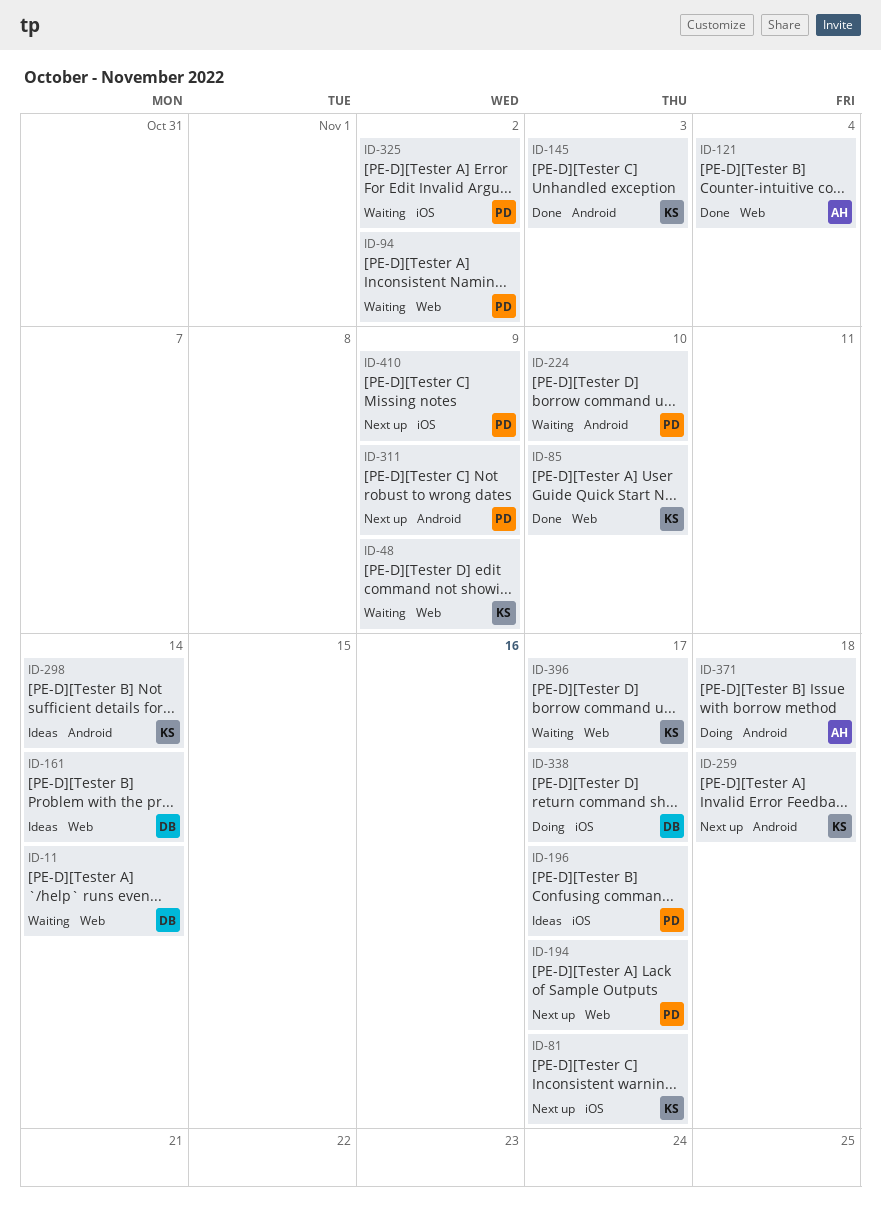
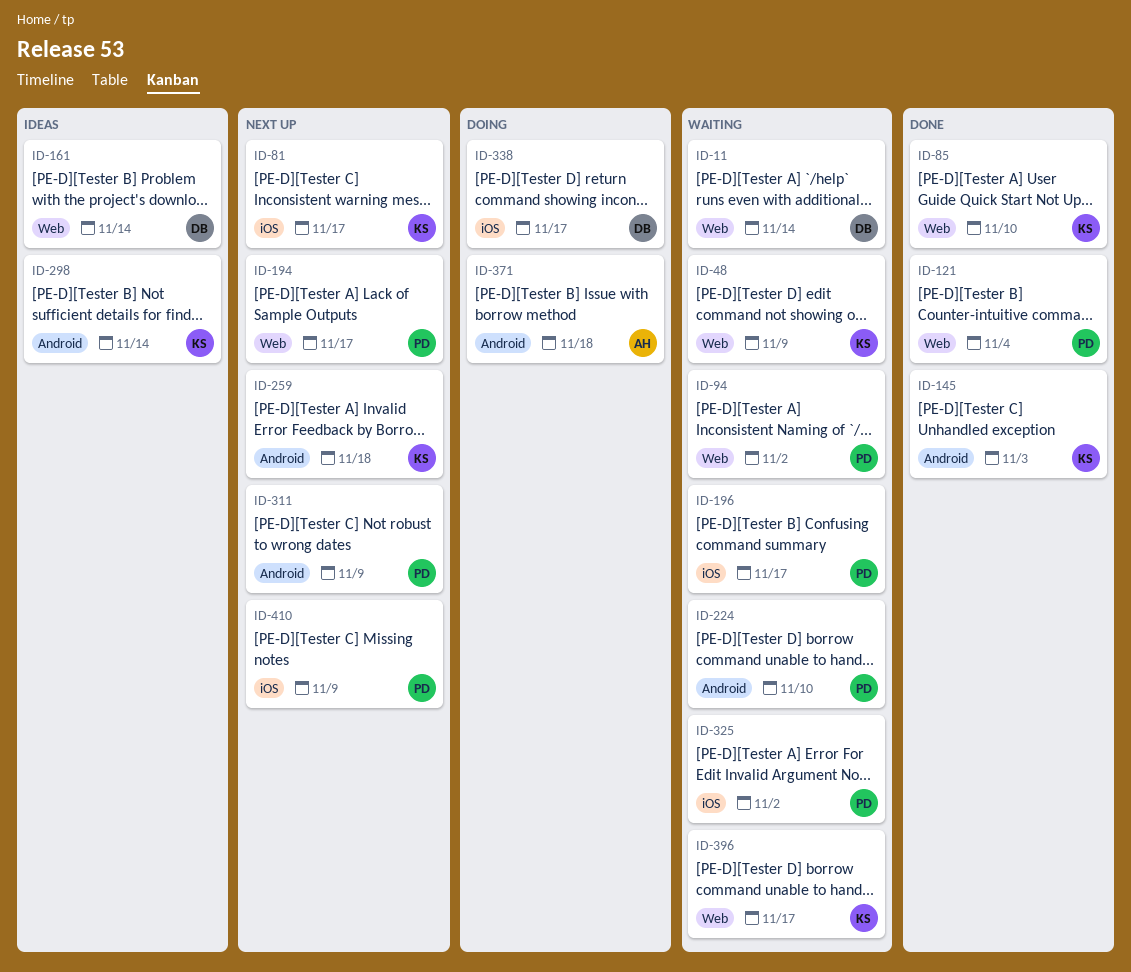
ID-121, owner: AH -> PD
ID-196, status: Ideas -> Waiting

